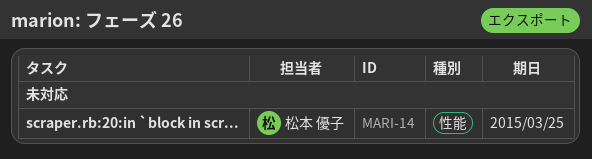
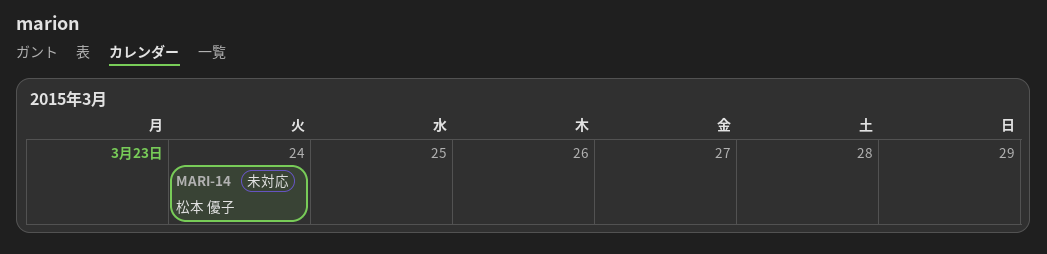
MARI-14, due: Mar 25 -> Mar 24

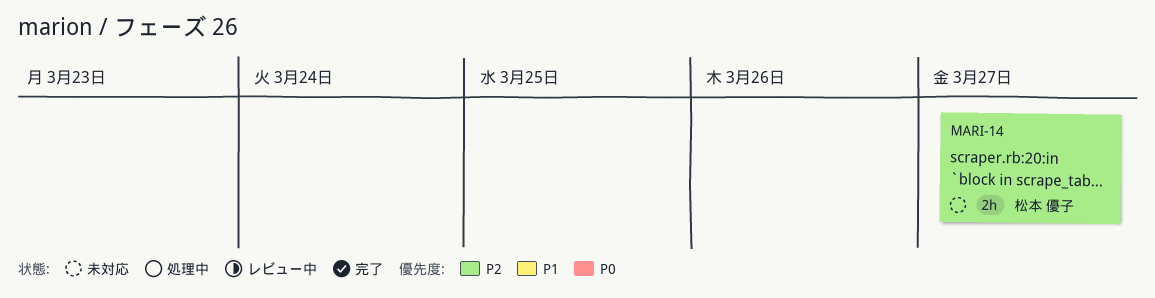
MARI-14, due: Mar 24 -> Mar 27

